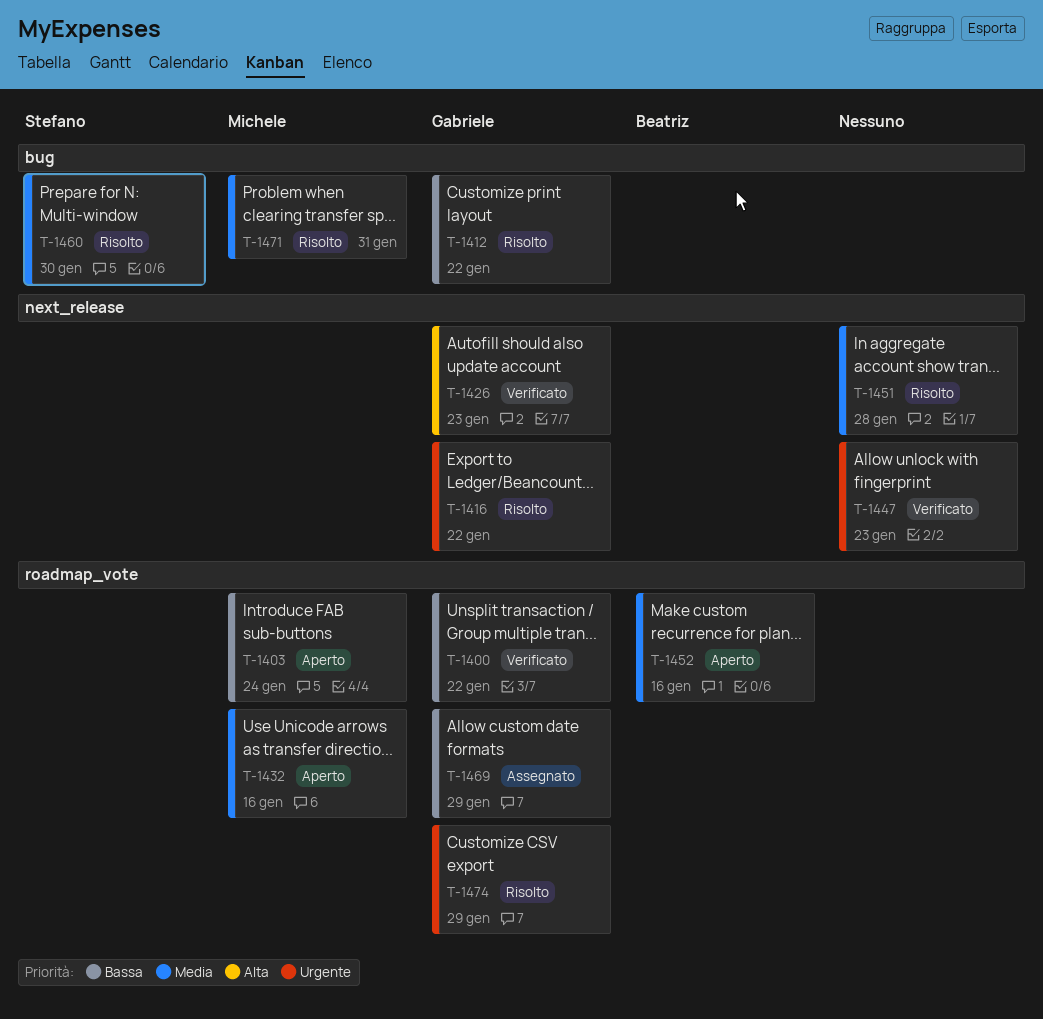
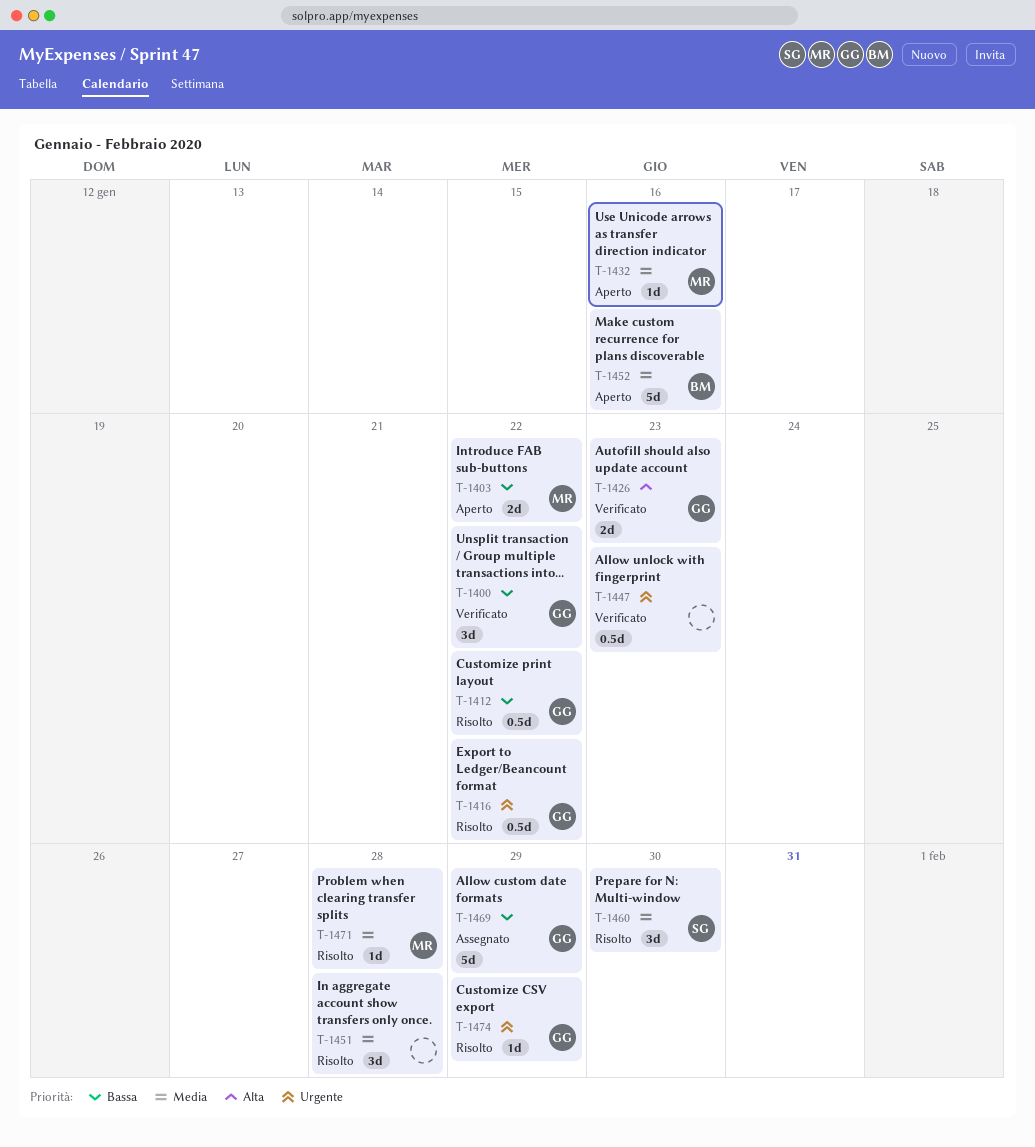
T-1403, due: Jan 24 -> Jan 22
T-1471, due: Jan 31 -> Jan 28

